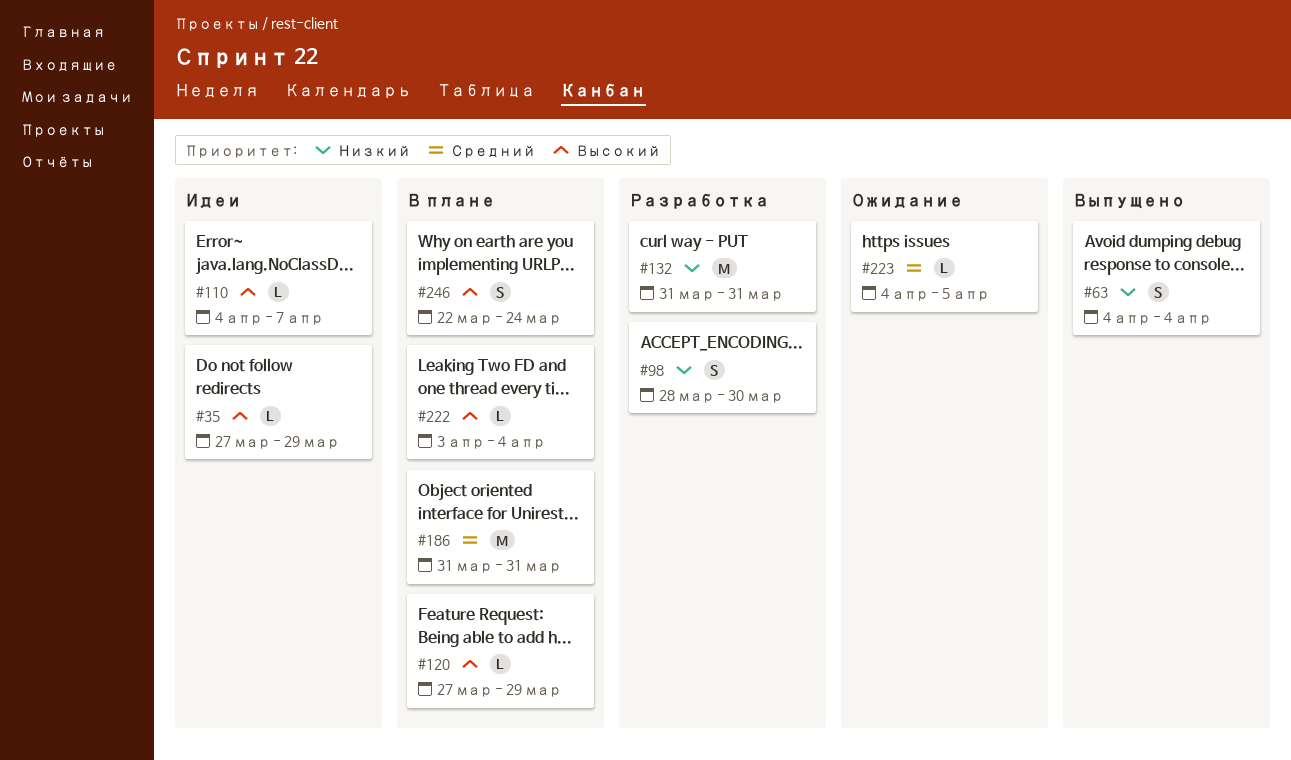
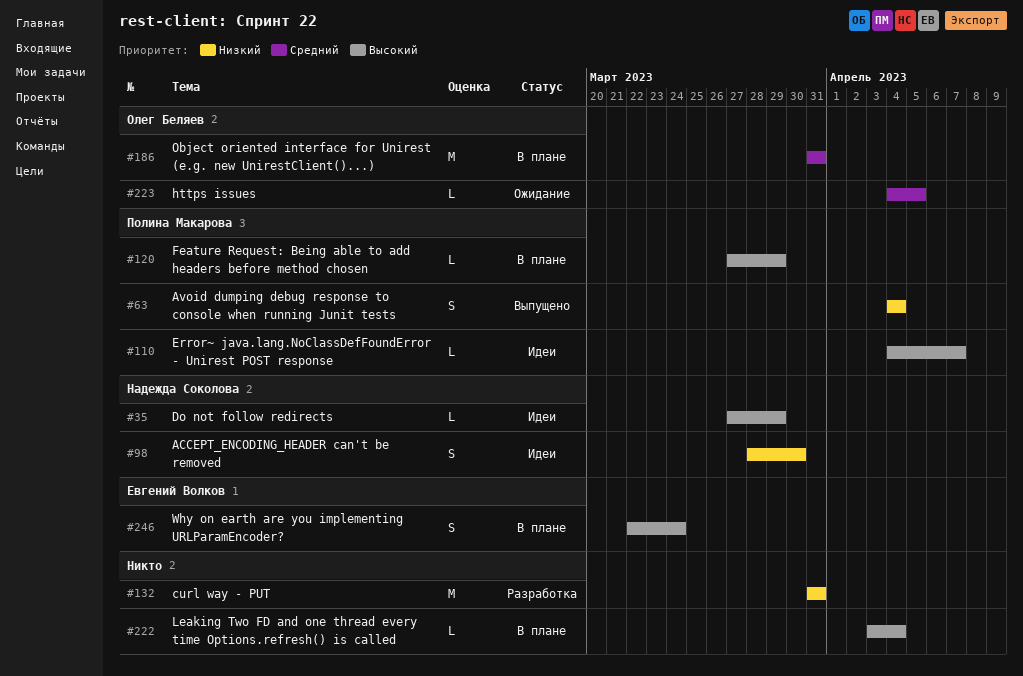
#98, status: Разработка -> Идеи

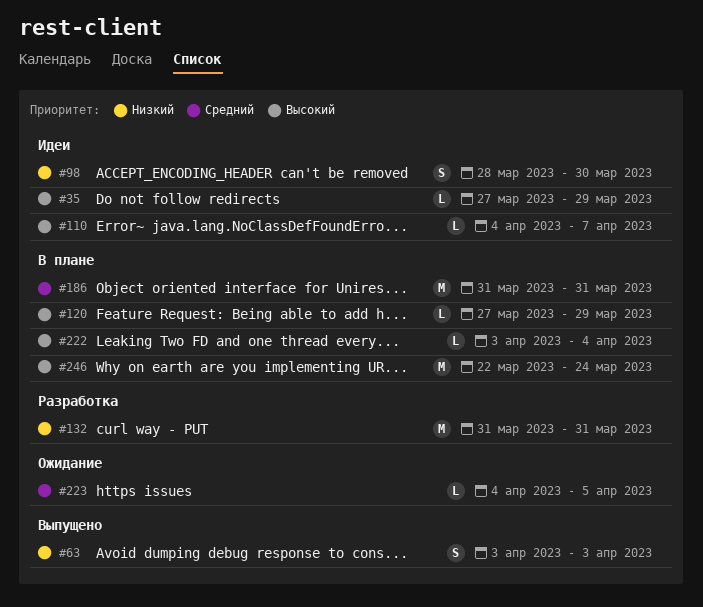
#63, start: Apr 4 -> Apr 3
#63, due: Apr 4 -> Apr 3
#246, estimate: S -> M

